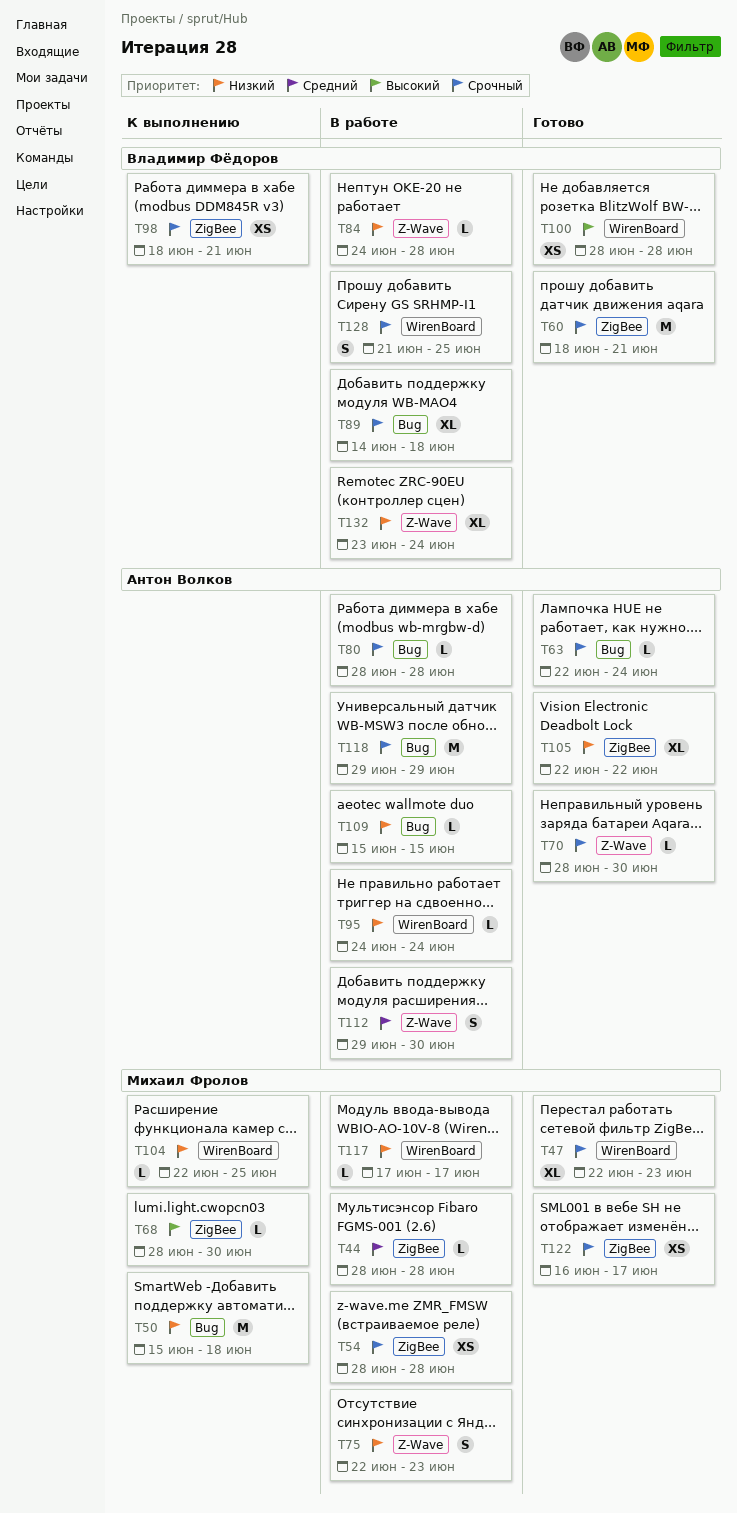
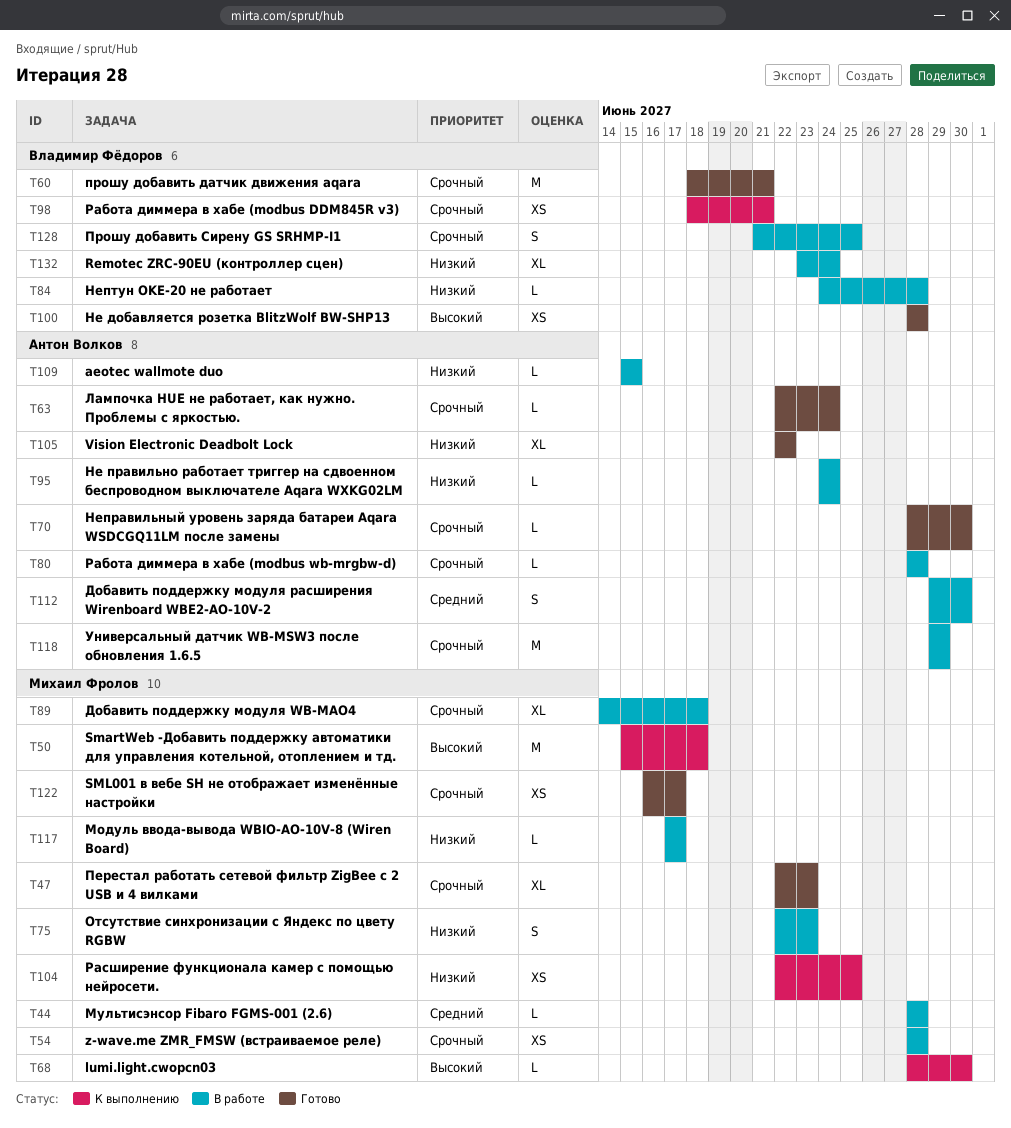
T50, priority: Низкий -> Высокий
T89, owner: Владимир Фёдоров -> Михаил Фролов
T104, estimate: L -> XS

